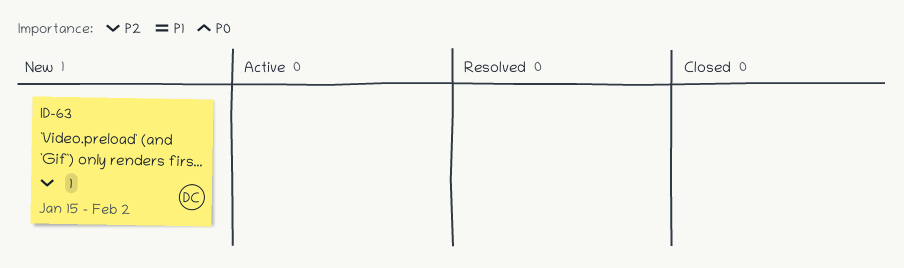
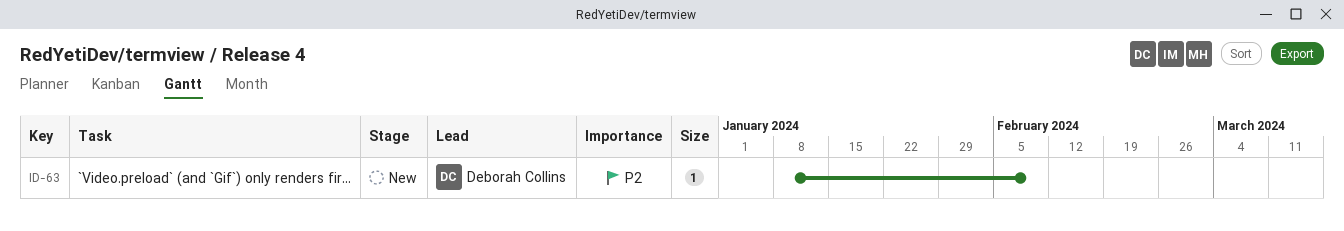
ID-63, start: Jan 15 -> Jan 8
ID-63, due: Feb 2 -> Feb 9

